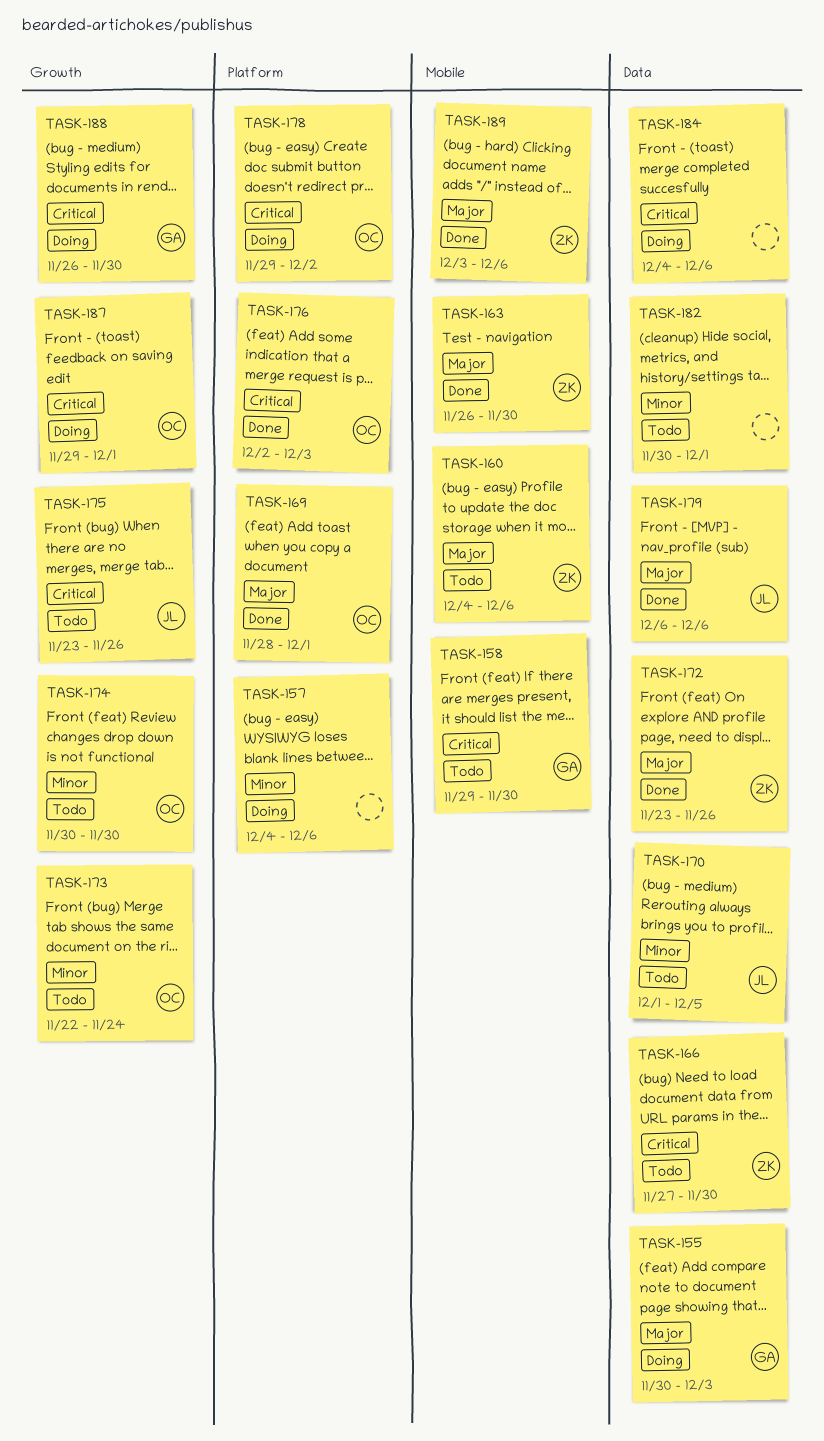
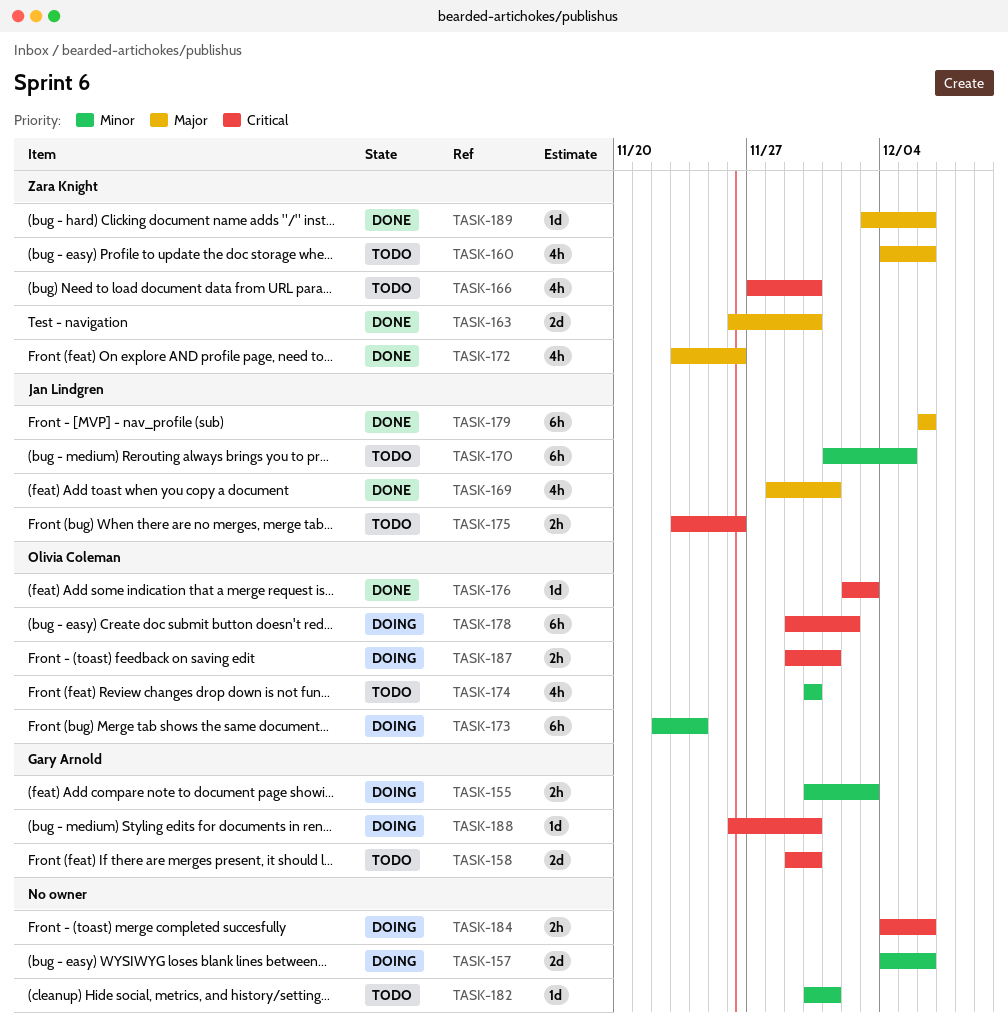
TASK-155, priority: Major -> Minor
TASK-169, owner: Olivia Coleman -> Jan Lindgren
TASK-173, status: Todo -> Doing

